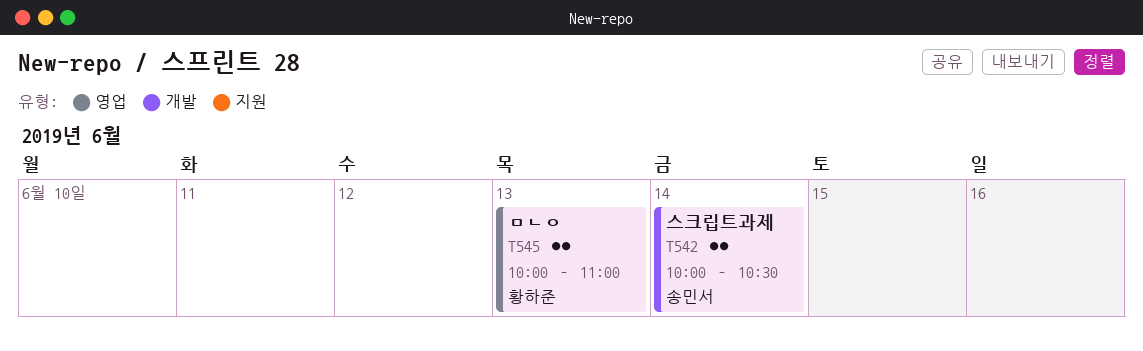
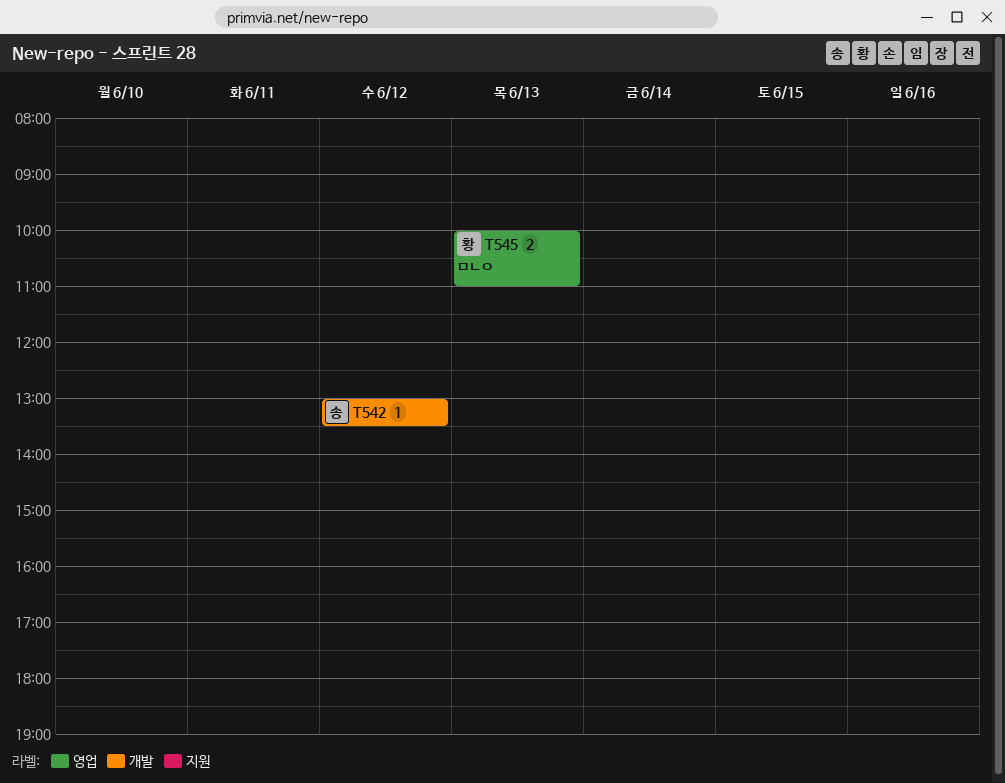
T542, estimate: 2 -> 1
T542, day: Jun 14 -> Jun 12
T542, begins: 10:00 -> 13:00
T542, ends: 10:30 -> 13:30

